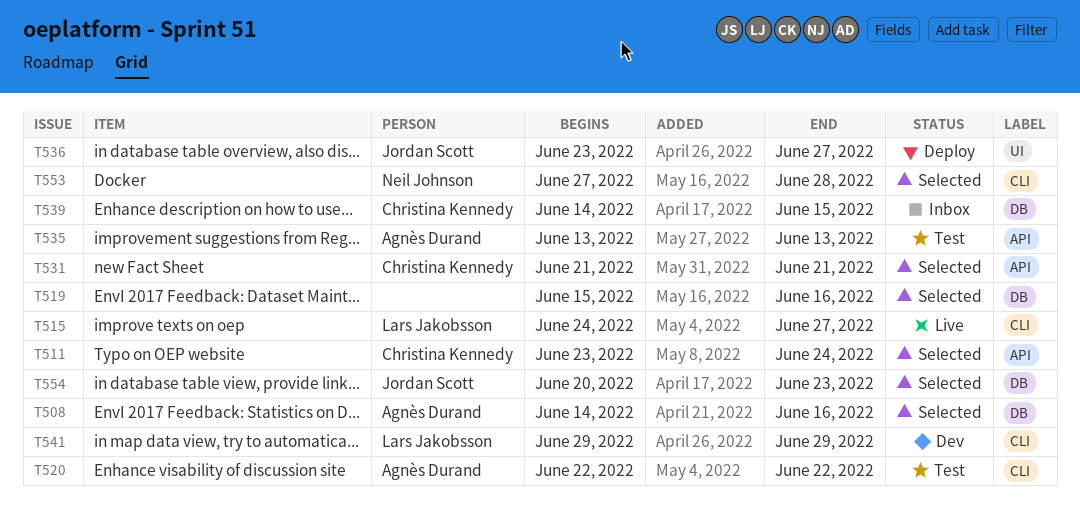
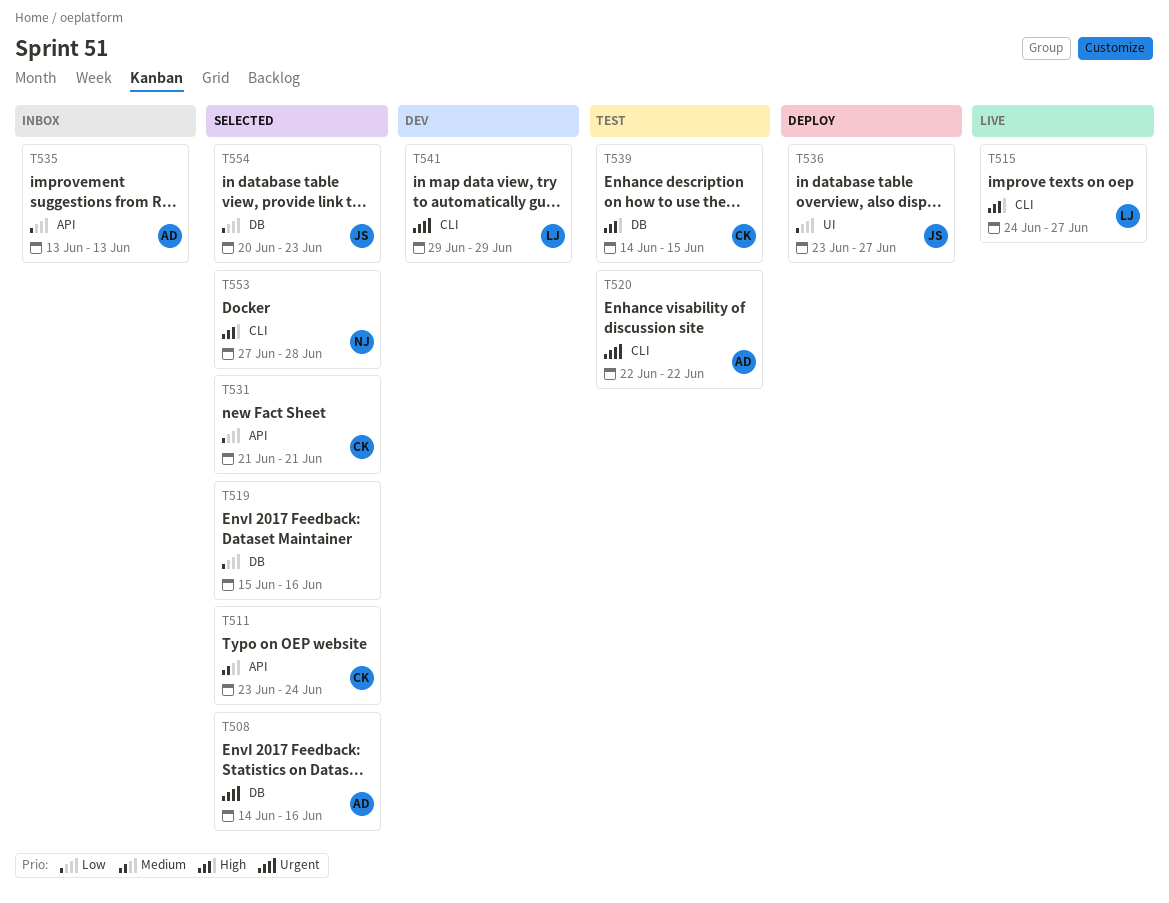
T535, status: Test -> Inbox
T539, status: Inbox -> Test

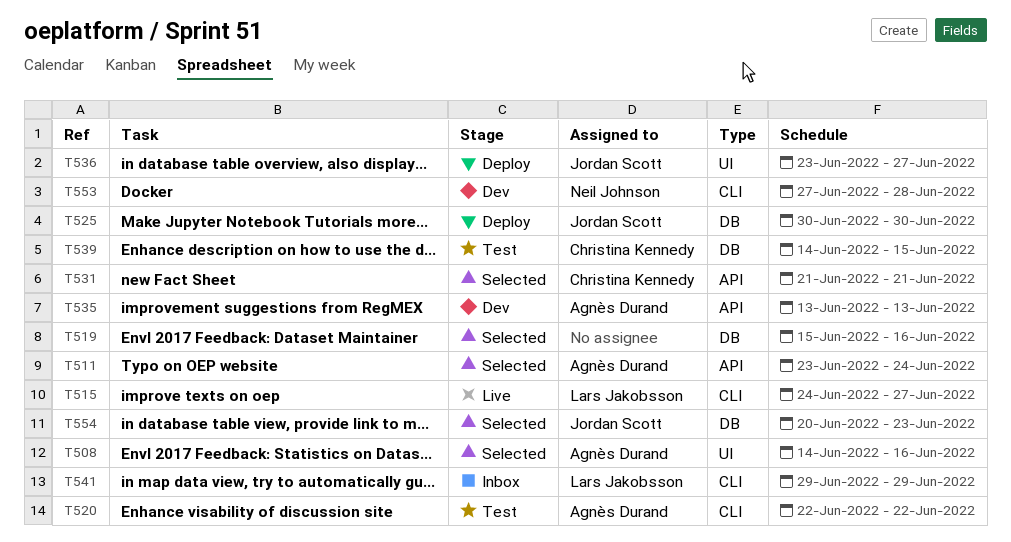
T508, label: DB -> UI
T511, owner: Christina Kennedy -> Agnès Durand
T525: none -> present
T535, status: Inbox -> Dev
T541, status: Dev -> Inbox
T553, status: Selected -> Dev

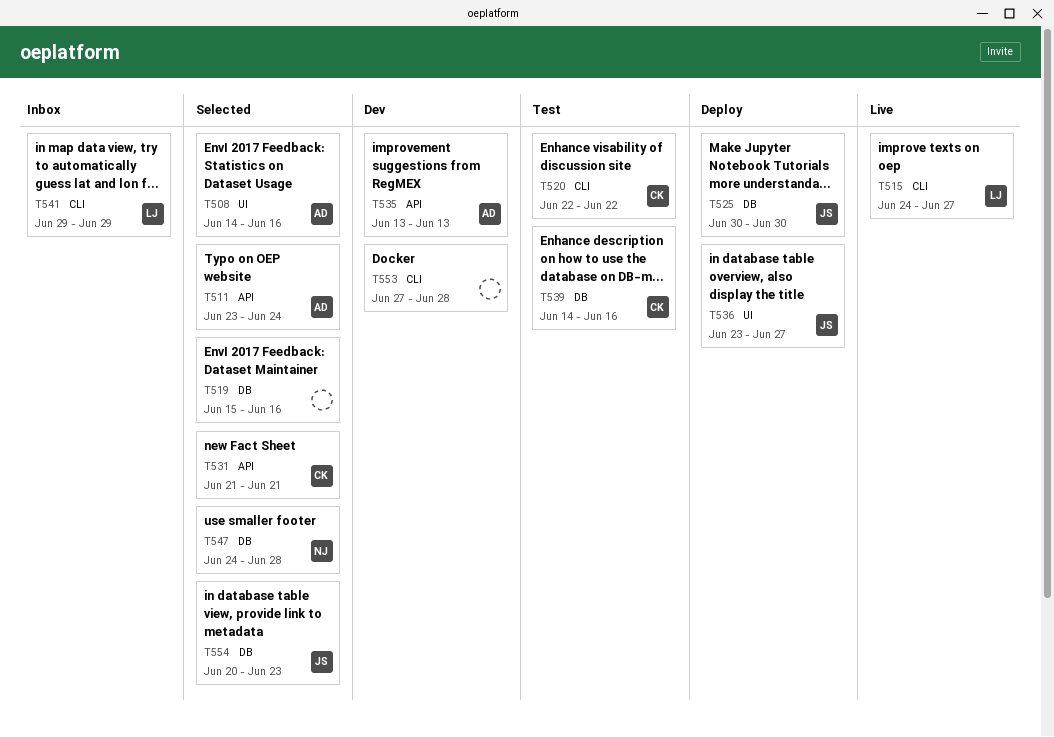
T520, owner: Agnès Durand -> Christina Kennedy
T539, due: Jun 15 -> Jun 16
T547: none -> present
T553, owner: Neil Johnson -> none

